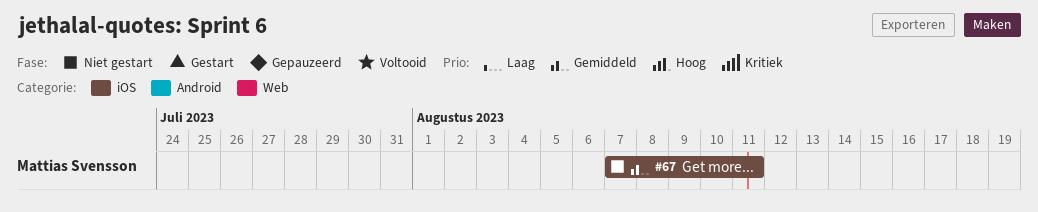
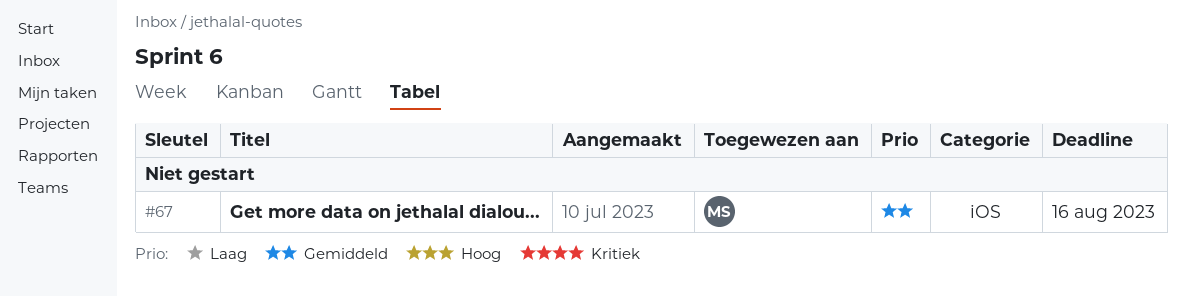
#67, due: Aug 11 -> Aug 16

